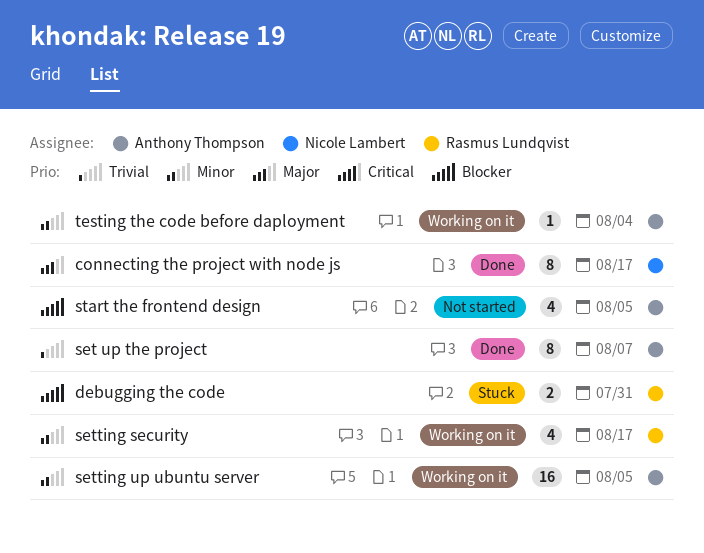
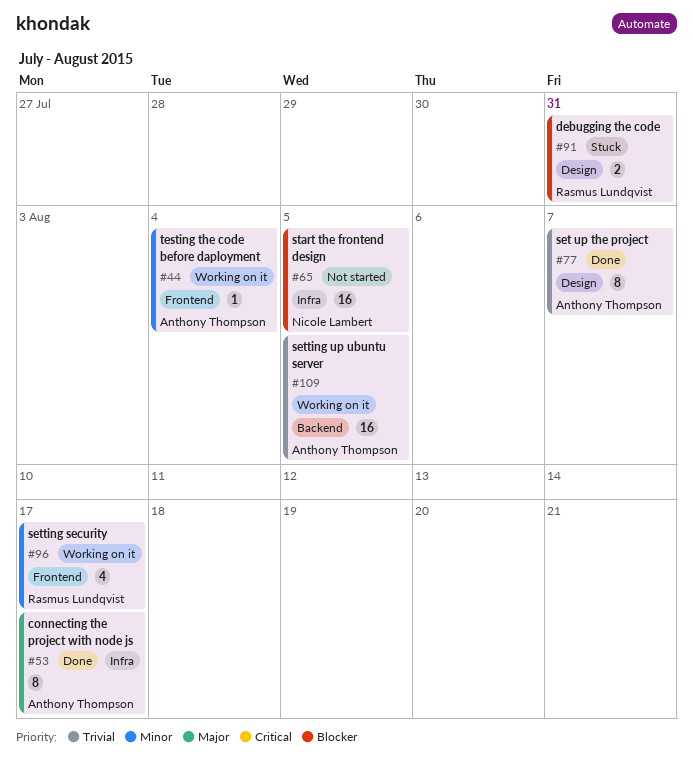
connecting the project with node js, owner: Nicole Lambert -> Anthony Thompson
setting up ubuntu server, priority: Minor -> Trivial
start the frontend design, owner: Anthony Thompson -> Nicole Lambert
start the frontend design, estimate: 4 -> 16

